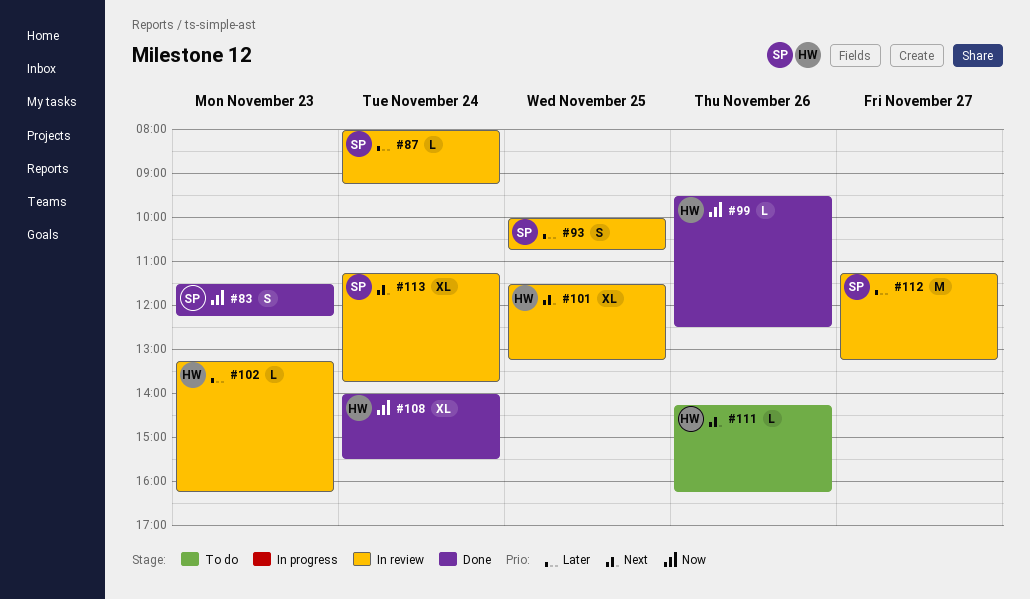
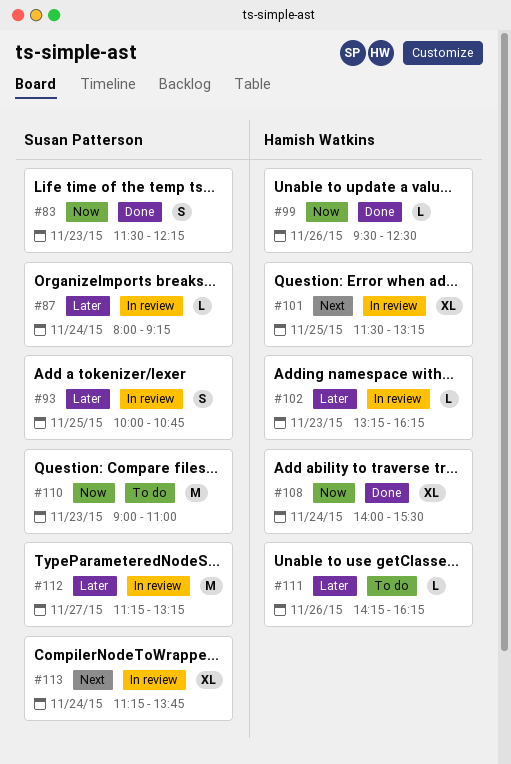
#110: none -> present
#111, priority: Next -> Later

